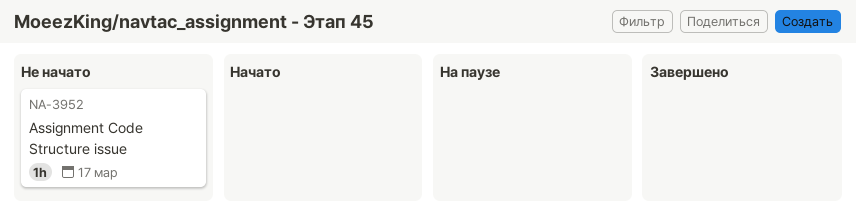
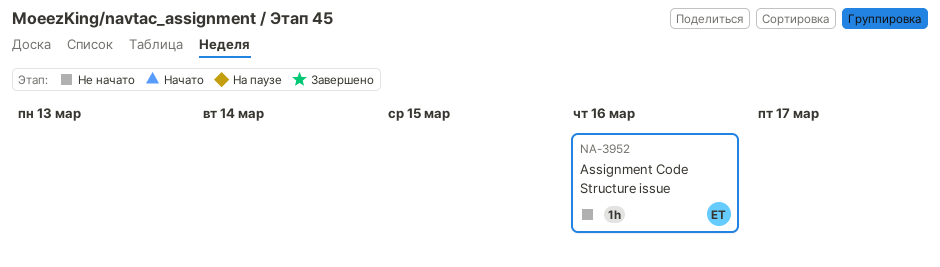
NA-3952, due: Mar 17 -> Mar 16

